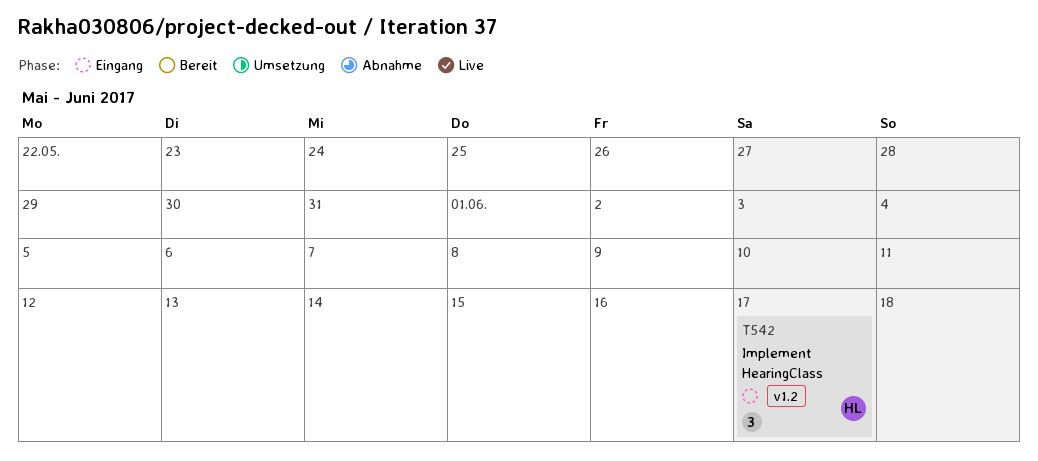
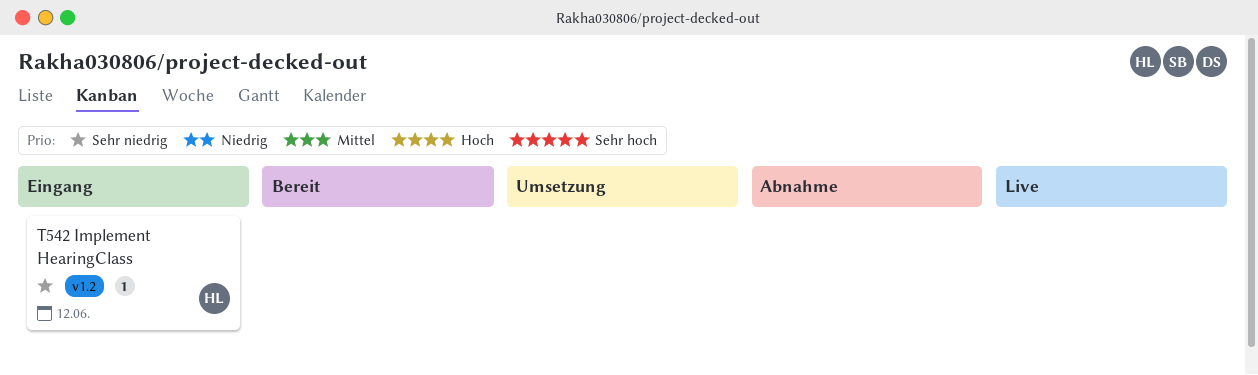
T542, estimate: 3 -> 1
T542, due: Jun 17 -> Jun 12

